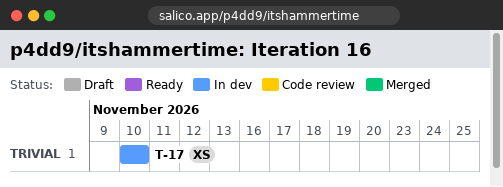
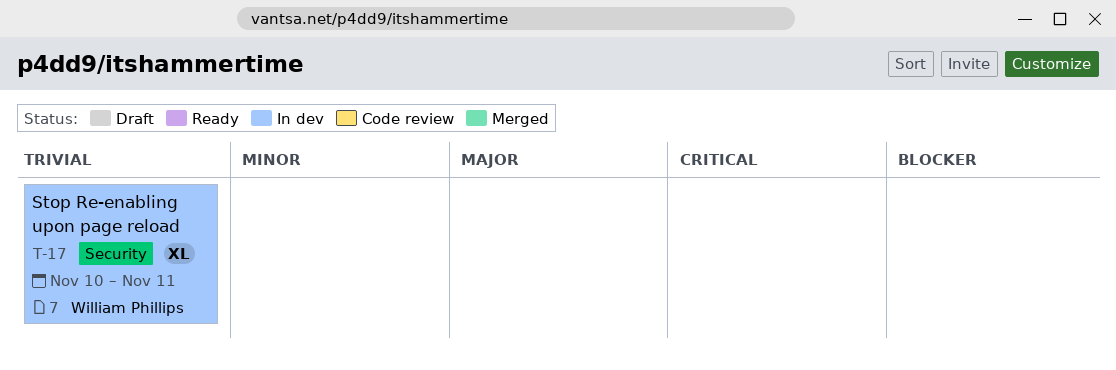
T-17, estimate: XS -> XL
T-17, due: Nov 10 -> Nov 11

